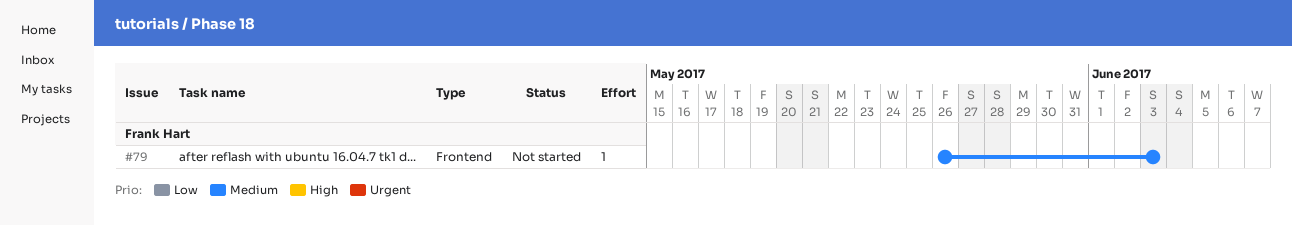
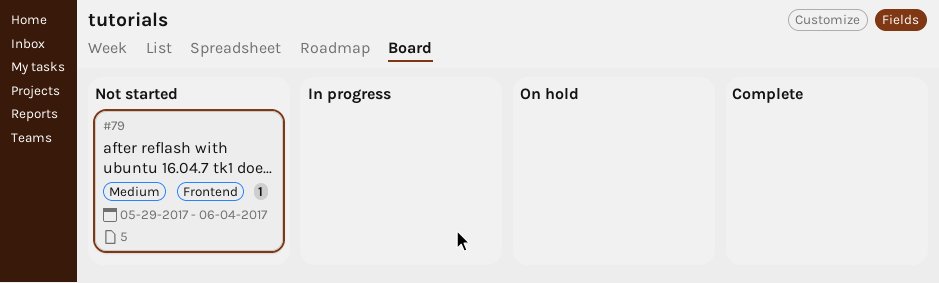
#79, start: May 26 -> May 29
#79, due: Jun 3 -> Jun 4

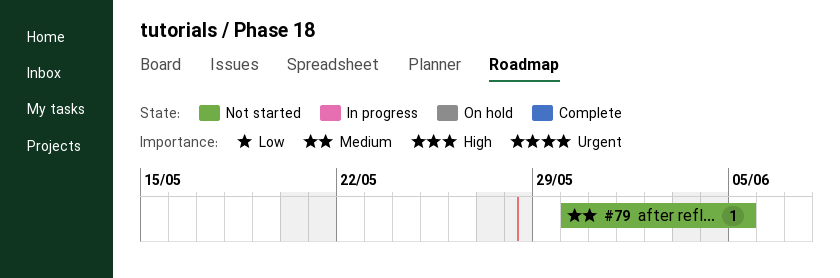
#79, start: May 29 -> May 30
#79, due: Jun 4 -> Jun 5

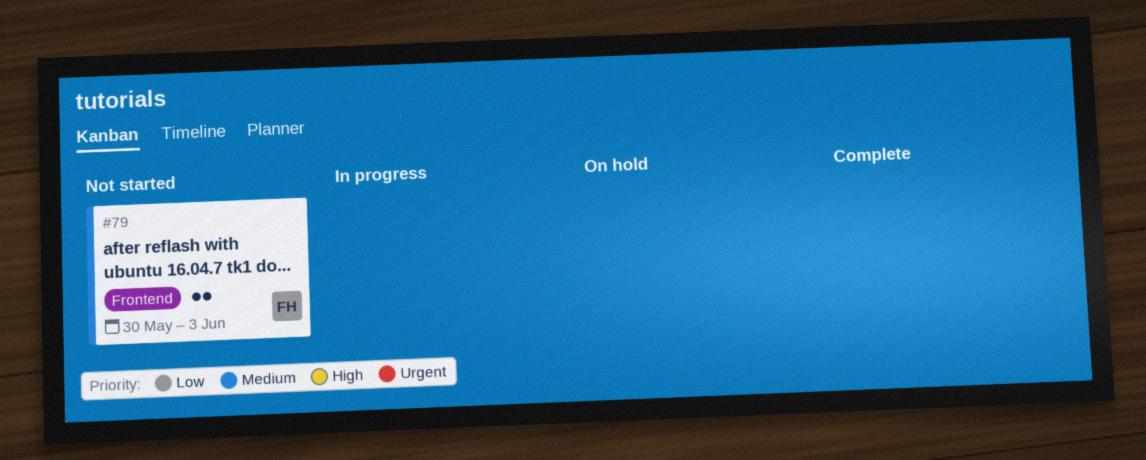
#79, estimate: 1 -> 2
#79, due: Jun 5 -> Jun 3

